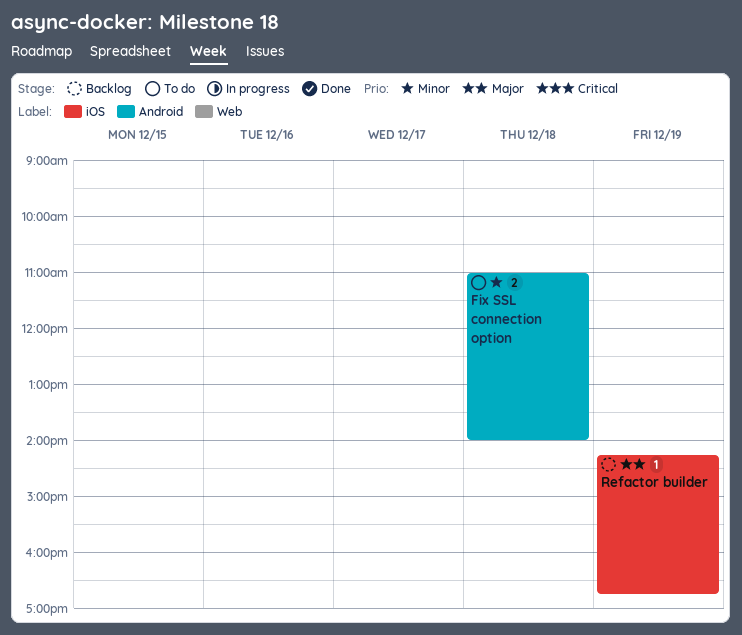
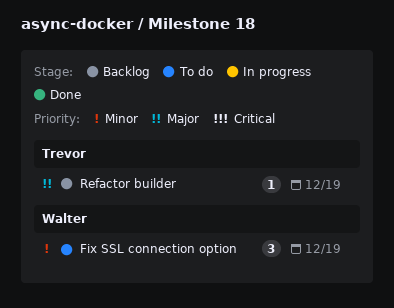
Fix SSL connection option, estimate: 2 -> 3
Fix SSL connection option, day: Dec 18 -> Dec 19

